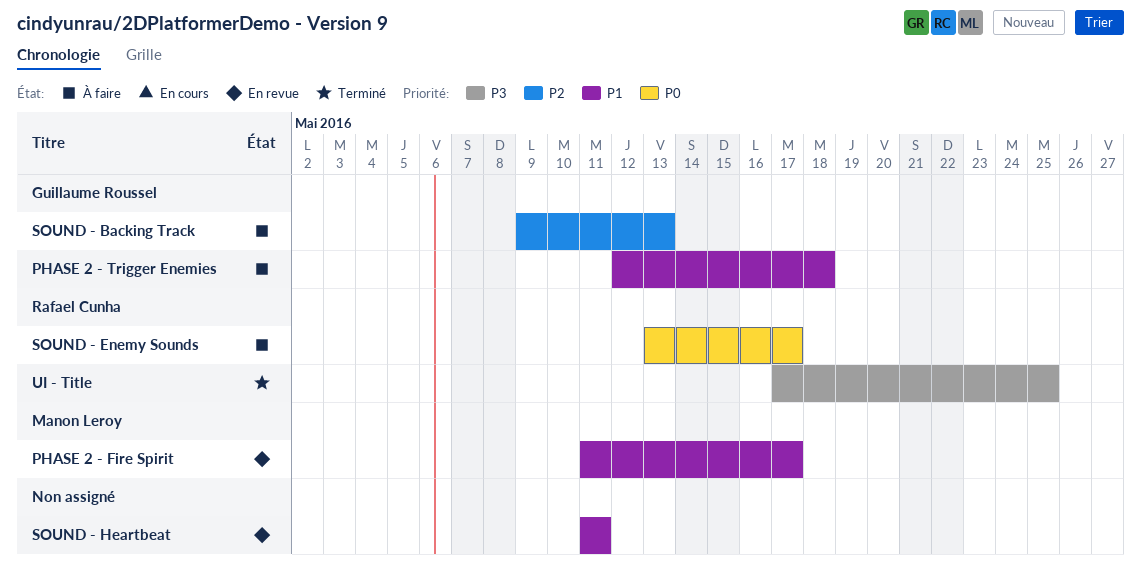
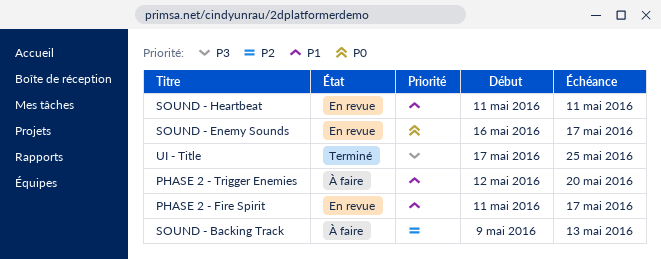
PHASE 2 - Trigger Enemies, due: May 18 -> May 20
SOUND - Enemy Sounds, status: À faire -> En revue
SOUND - Enemy Sounds, start: May 13 -> May 16

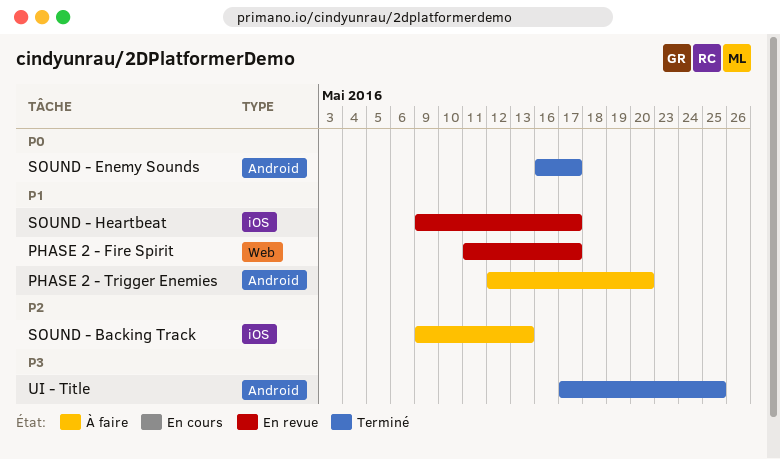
SOUND - Enemy Sounds, status: En revue -> Terminé
SOUND - Heartbeat, start: May 11 -> May 9
SOUND - Heartbeat, due: May 11 -> May 17

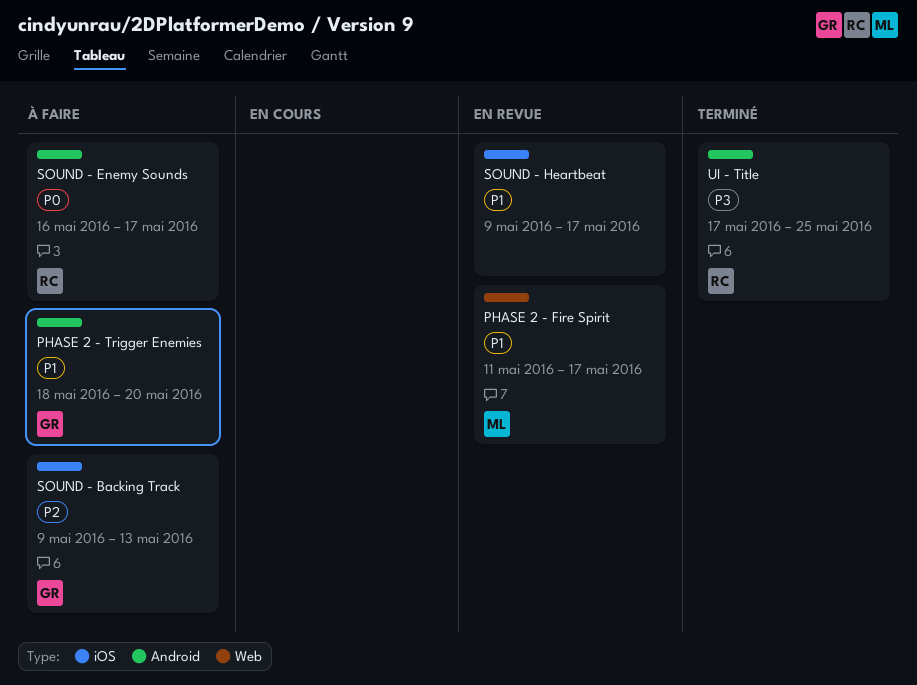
PHASE 2 - Trigger Enemies, start: May 12 -> May 18
SOUND - Enemy Sounds, status: Terminé -> À faire

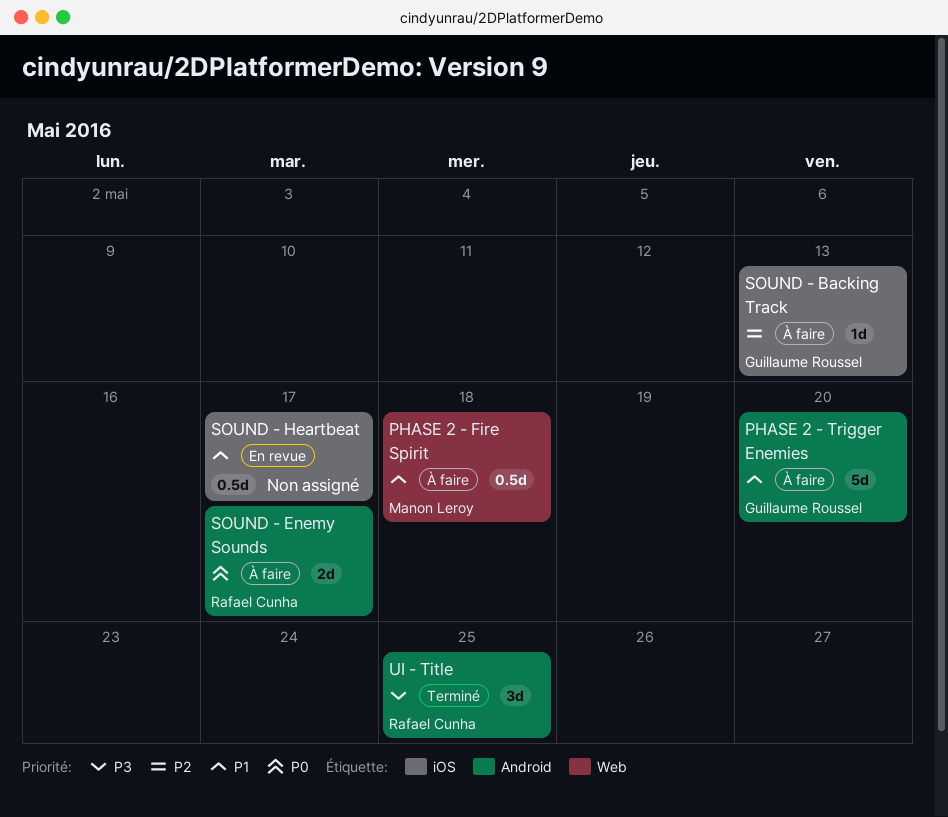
PHASE 2 - Fire Spirit, status: En revue -> À faire
PHASE 2 - Fire Spirit, due: May 17 -> May 18

